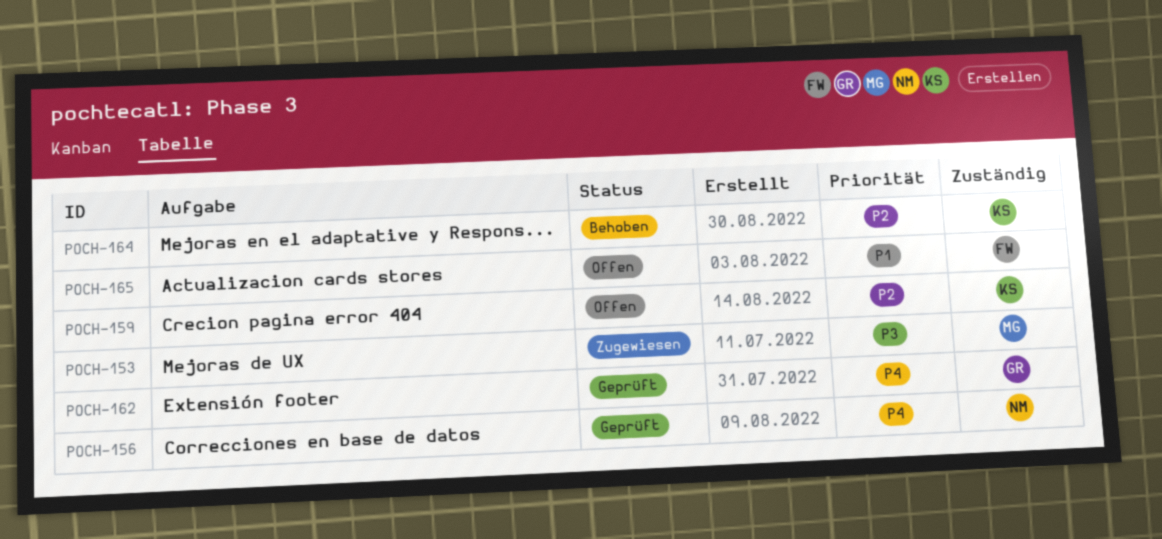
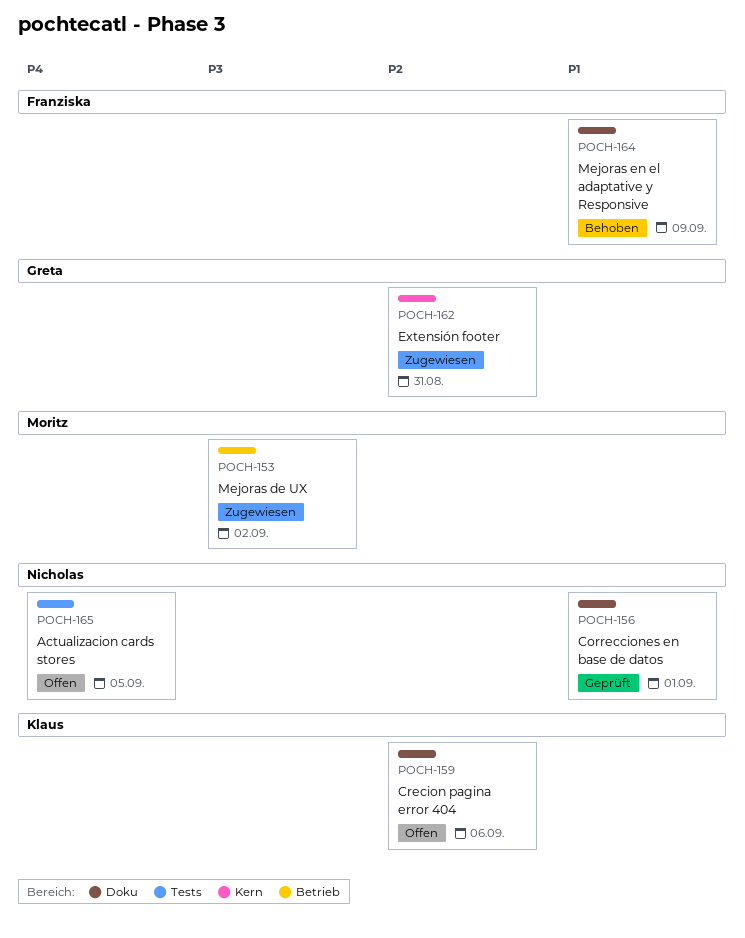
POCH-156, priority: P4 -> P1
POCH-162, status: Geprüft -> Zugewiesen
POCH-162, priority: P4 -> P2
POCH-164, owner: Klaus -> Franziska
POCH-164, priority: P2 -> P1
POCH-165, owner: Franziska -> Nicholas
POCH-165, priority: P1 -> P4

